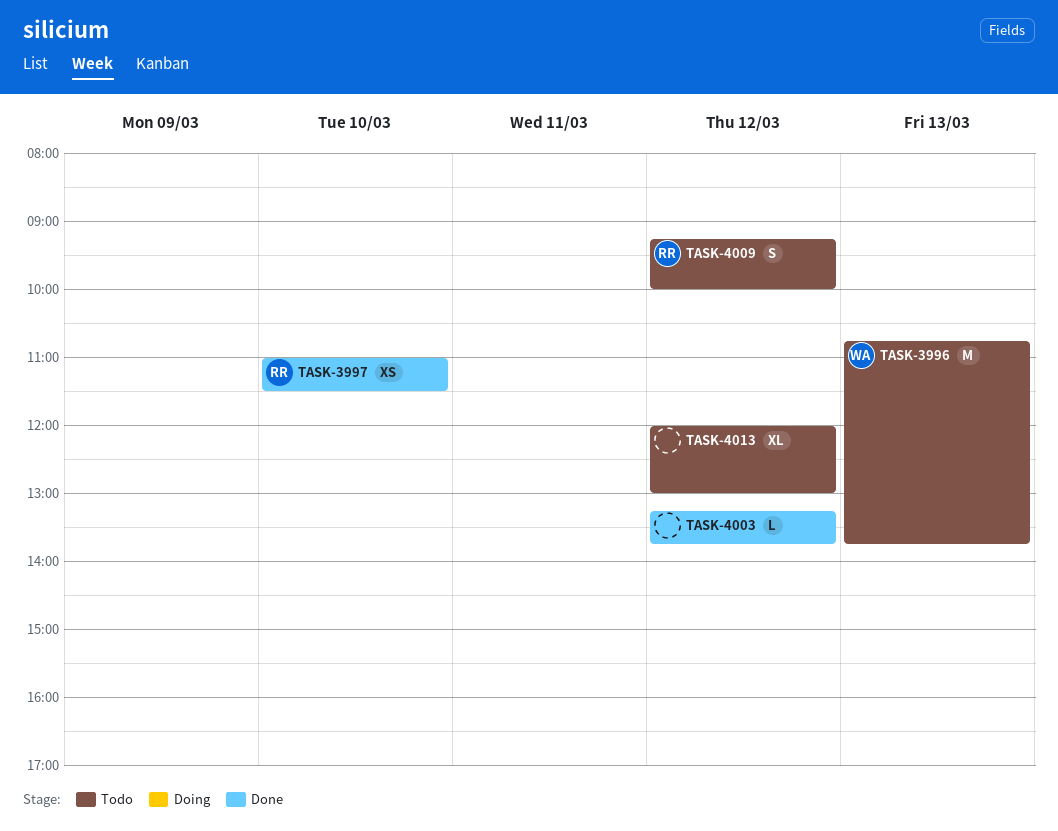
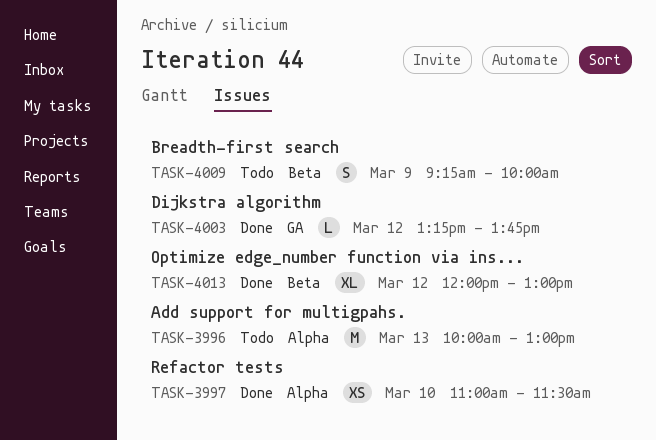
TASK-3996, begins: 10:45 -> 10:00
TASK-3996, ends: 13:45 -> 13:00
TASK-4009, day: Mar 12 -> Mar 9
TASK-4013, status: Todo -> Done

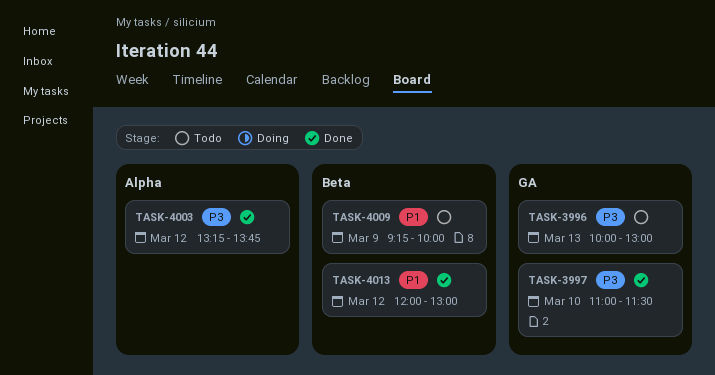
TASK-3996, label: Alpha -> GA
TASK-3997, label: Alpha -> GA
TASK-4003, label: GA -> Alpha

